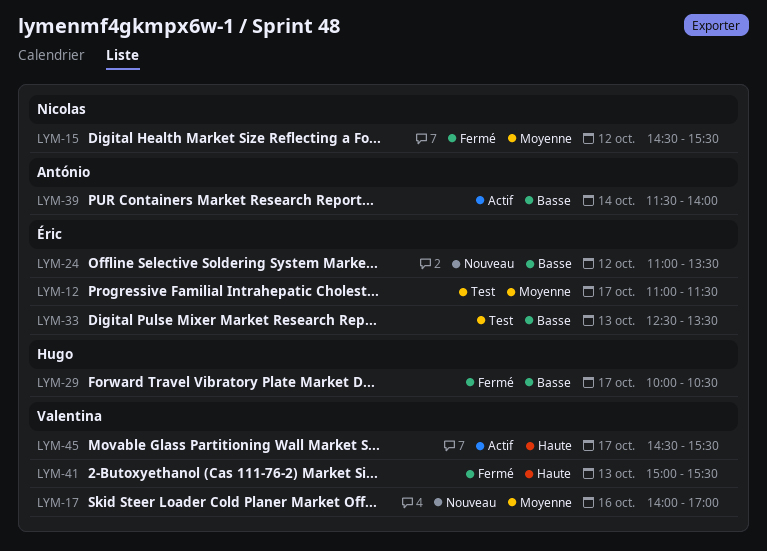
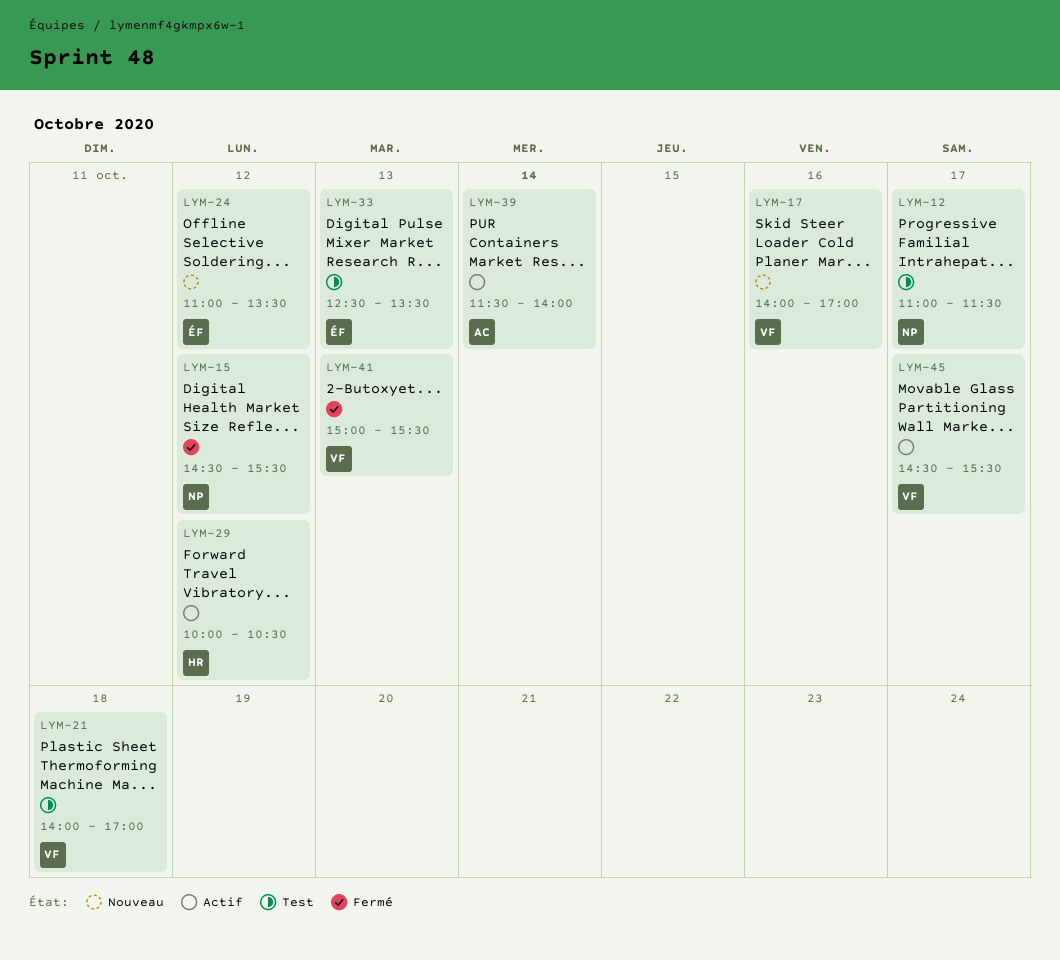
LYM-12, owner: Éric -> Nicolas
LYM-21: none -> present
LYM-29, status: Fermé -> Actif
LYM-29, day: Oct 17 -> Oct 12

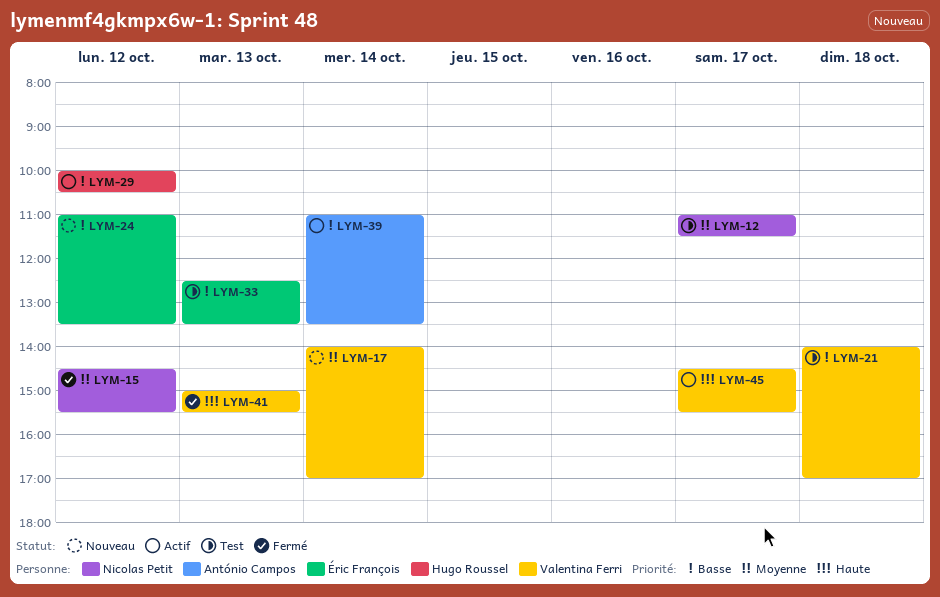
LYM-17, day: Oct 16 -> Oct 14
LYM-39, begins: 11:30 -> 11:00
LYM-39, ends: 14:00 -> 13:30

